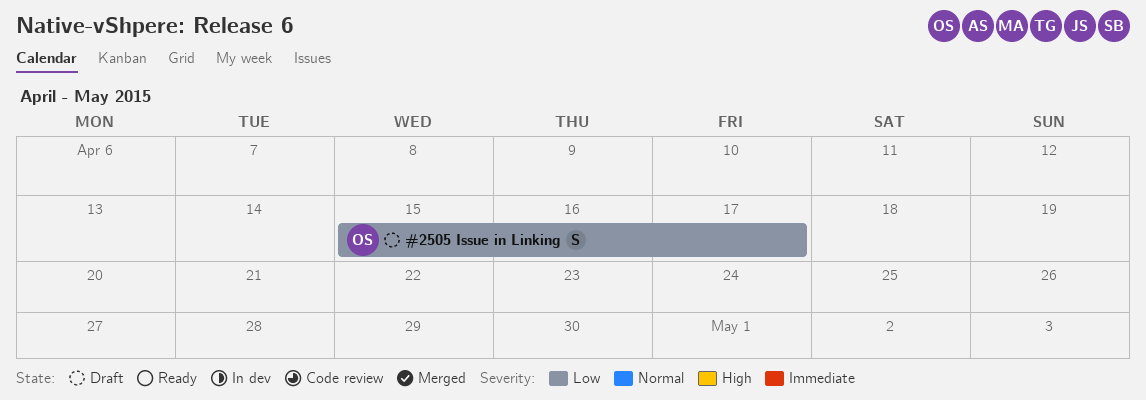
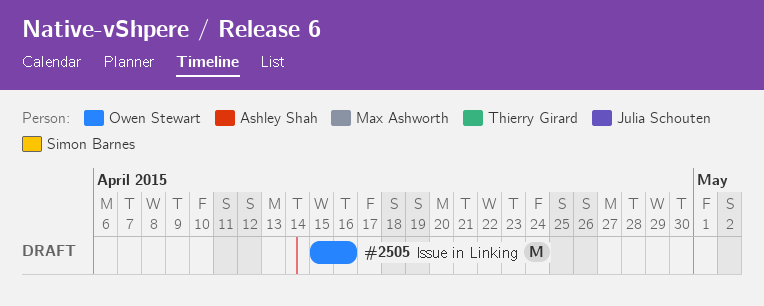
#2505, estimate: S -> M
#2505, due: Apr 17 -> Apr 16

